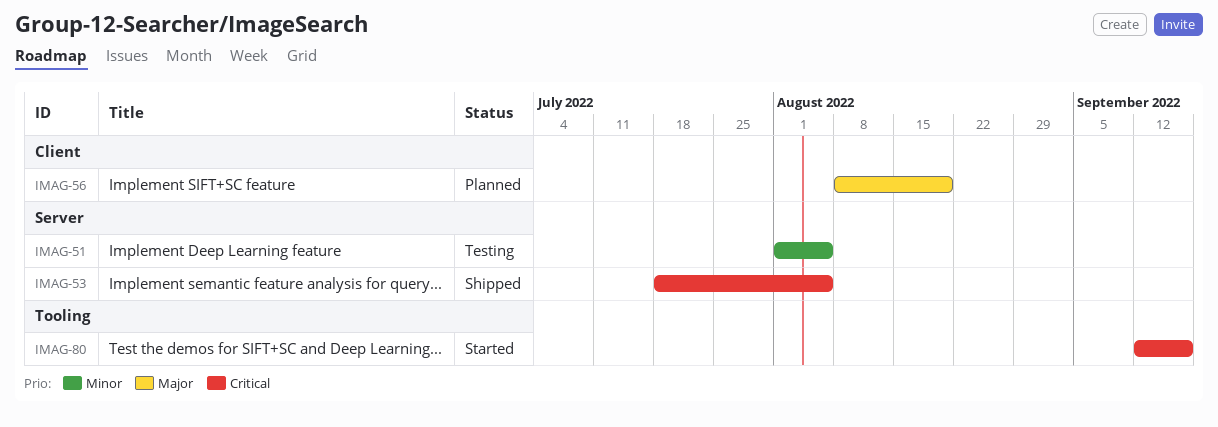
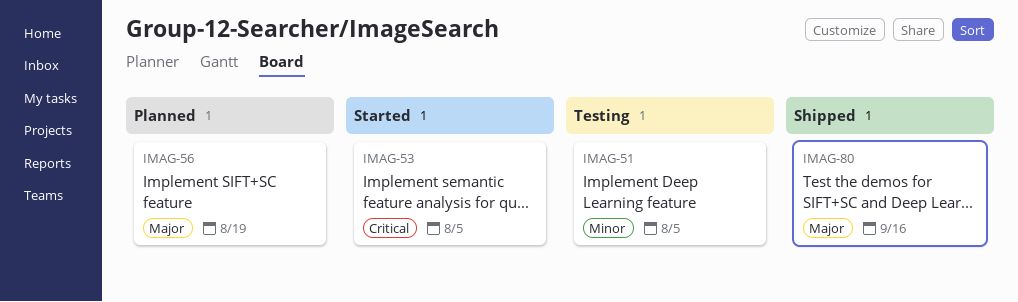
IMAG-53, status: Shipped -> Started
IMAG-80, status: Started -> Shipped
IMAG-80, priority: Critical -> Major

